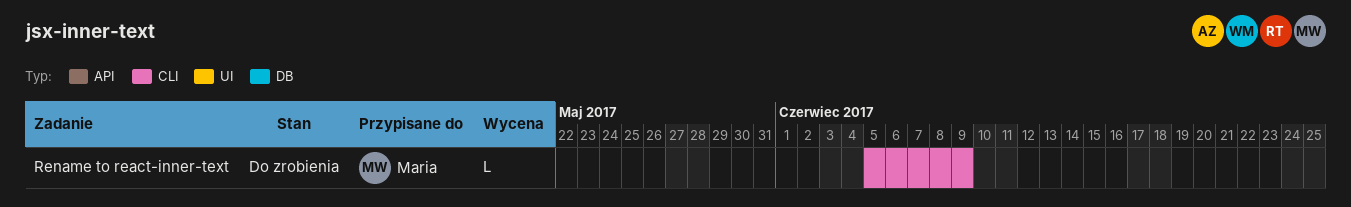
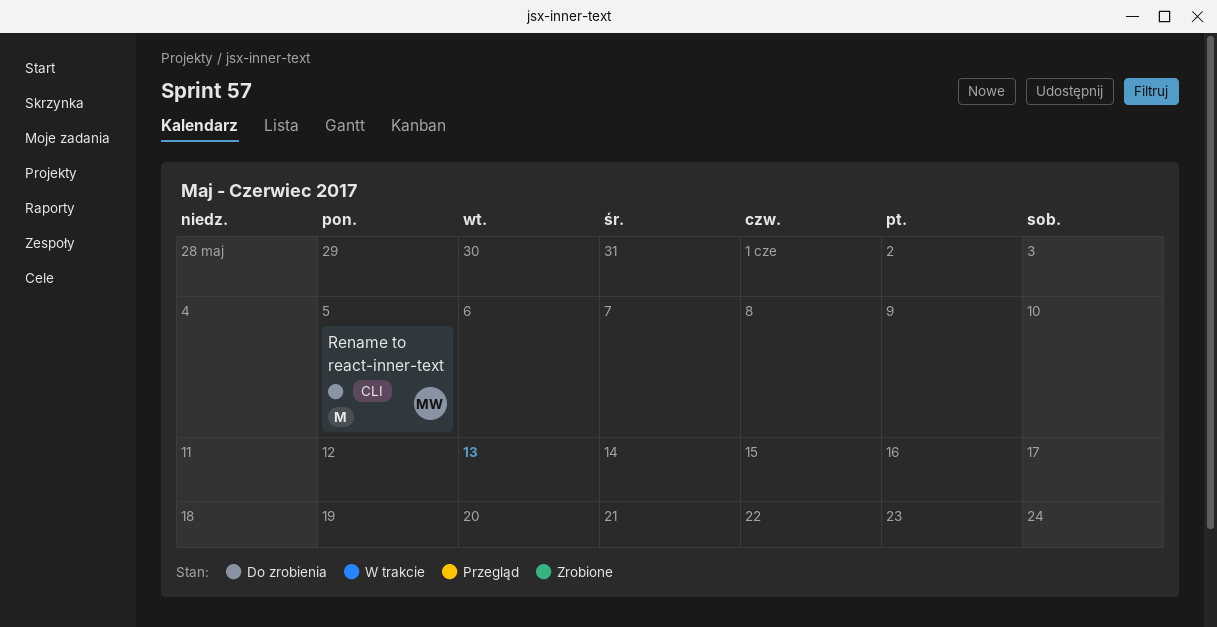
Rename to react-inner-text, estimate: L -> M
Rename to react-inner-text, due: Jun 9 -> Jun 5

